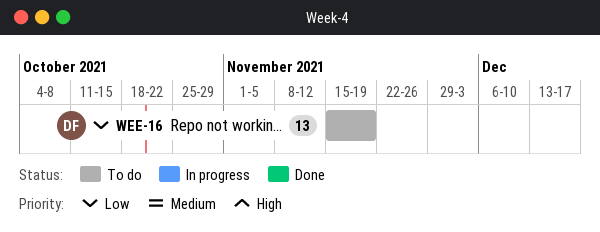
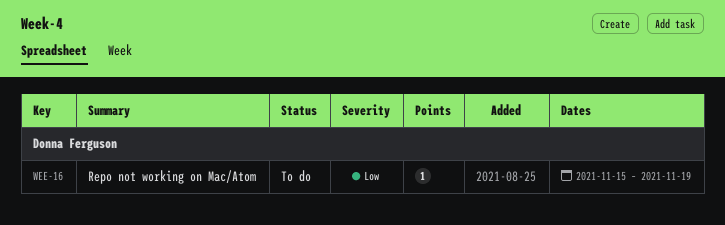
WEE-16, estimate: 13 -> 1

